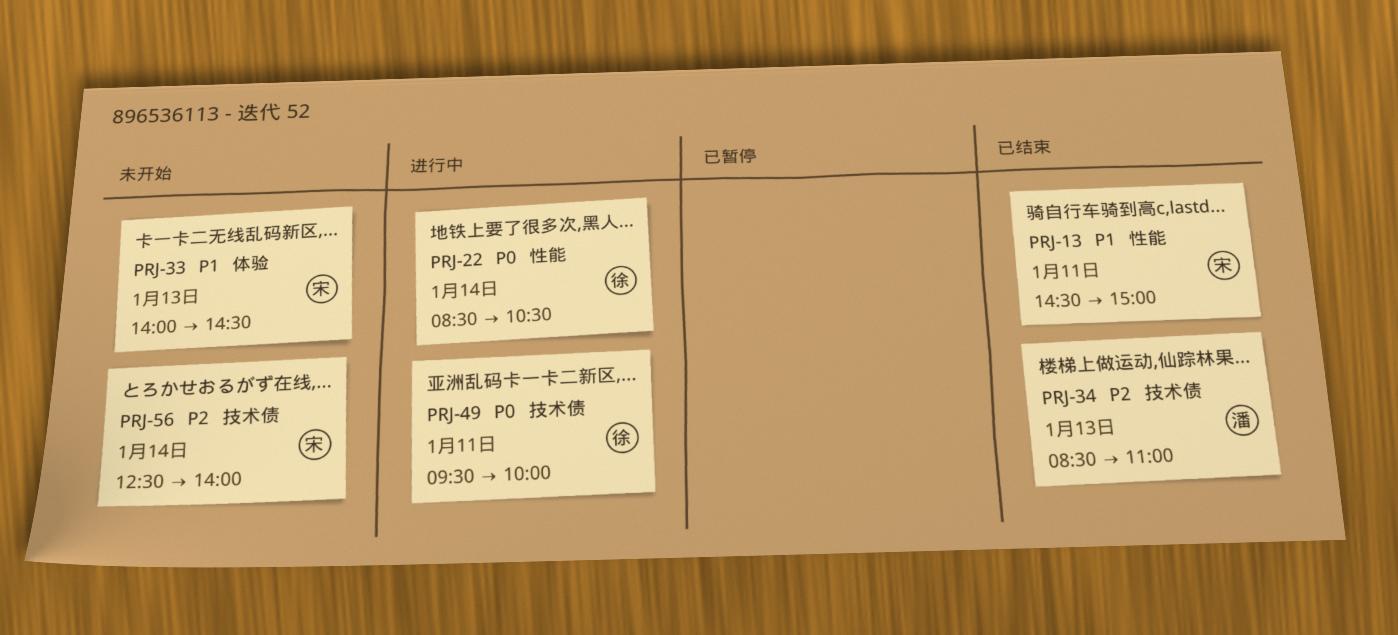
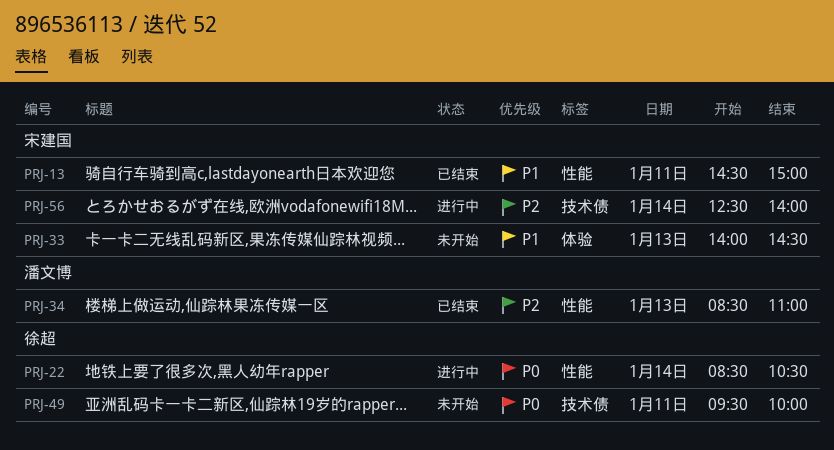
PRJ-34, label: 技术债 -> 性能
PRJ-49, status: 进行中 -> 未开始
PRJ-56, status: 未开始 -> 进行中

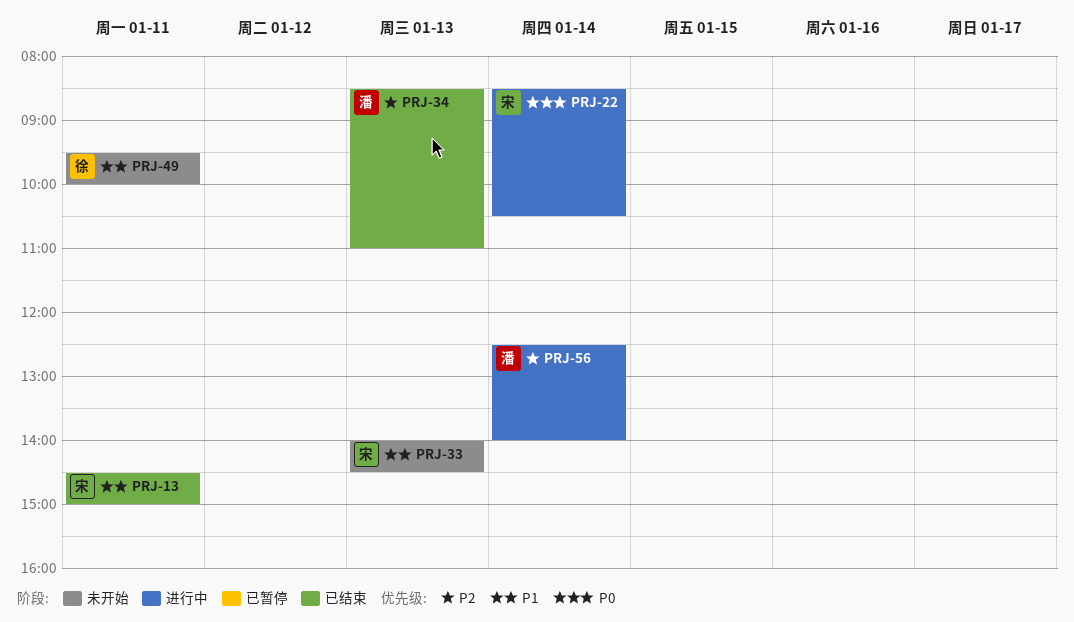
PRJ-22, owner: 徐超 -> 宋建国
PRJ-49, priority: P0 -> P1
PRJ-56, owner: 宋建国 -> 潘文博

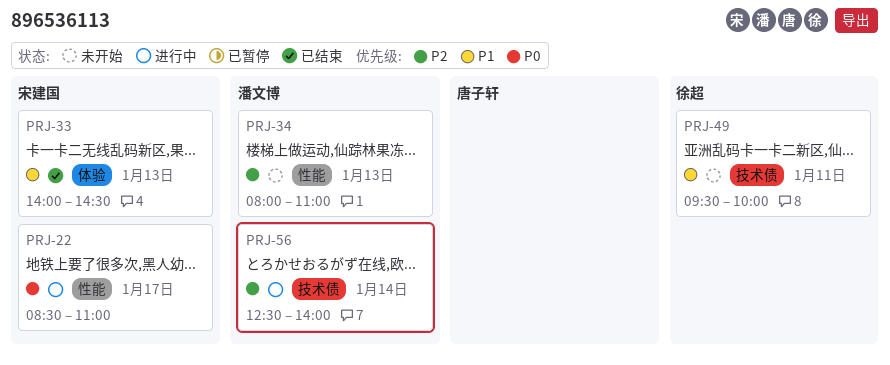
PRJ-13: present -> none
PRJ-22, day: Jan 14 -> Jan 17
PRJ-22, ends: 10:30 -> 11:00
PRJ-33, status: 未开始 -> 已结束
PRJ-34, status: 已结束 -> 未开始
PRJ-34, begins: 08:30 -> 08:00

